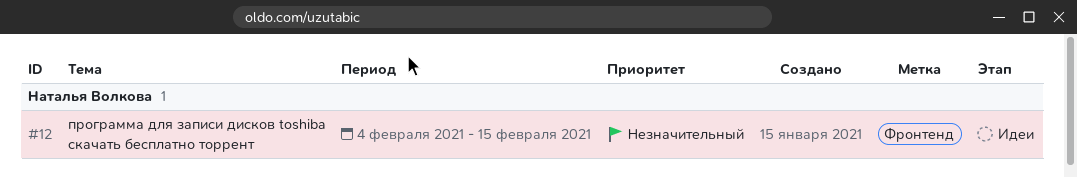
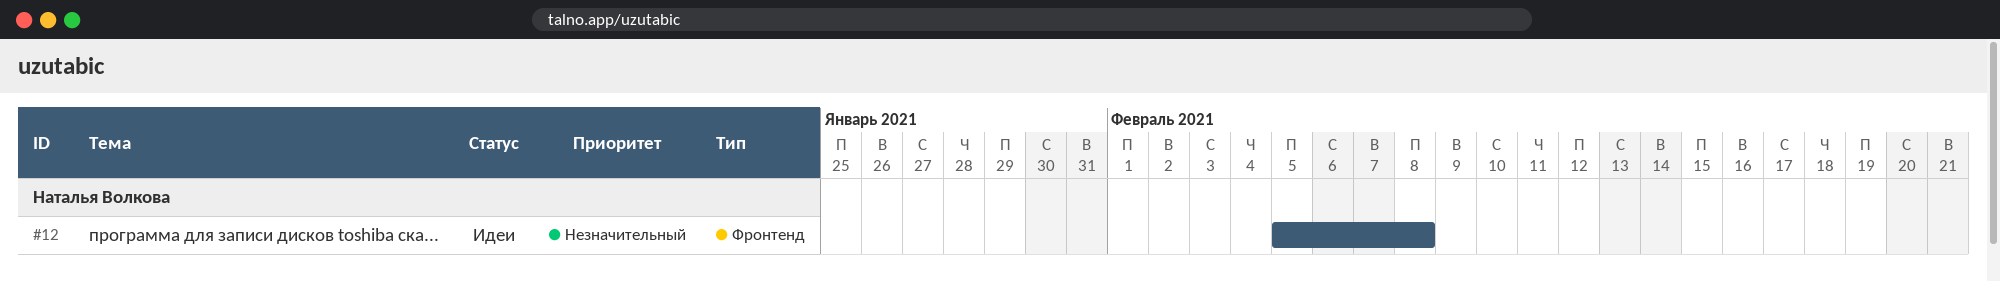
#12, start: Feb 4 -> Feb 5
#12, due: Feb 15 -> Feb 8

